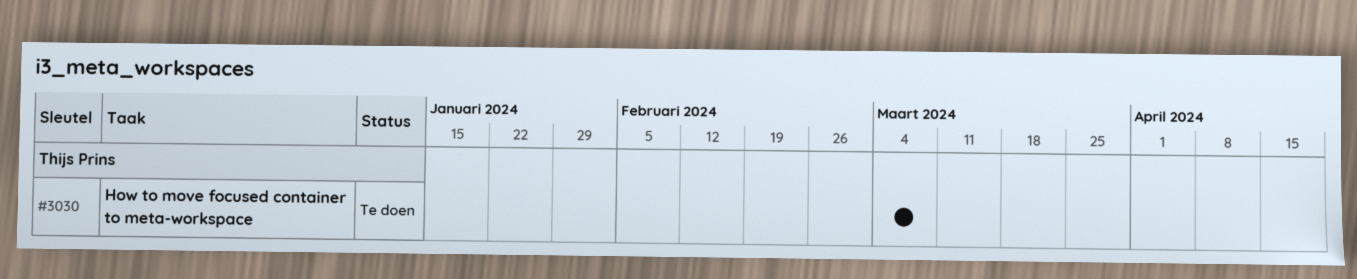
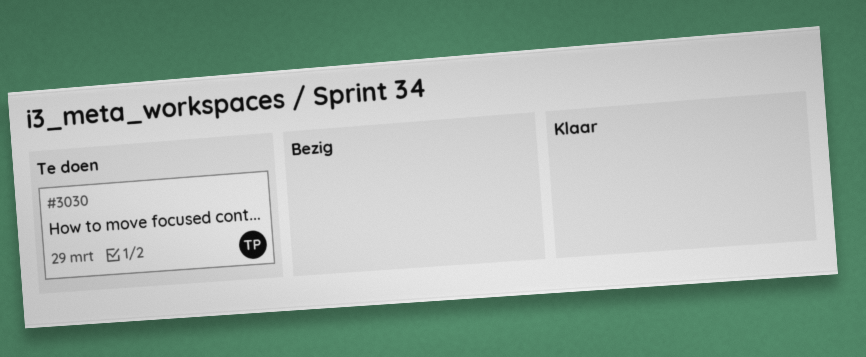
#3030, due: Mar 8 -> Mar 29

